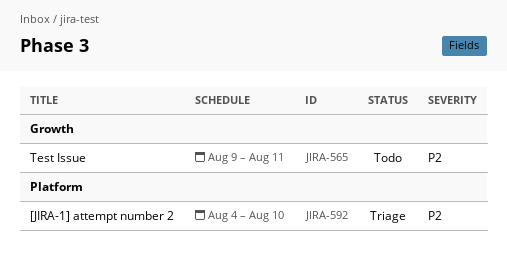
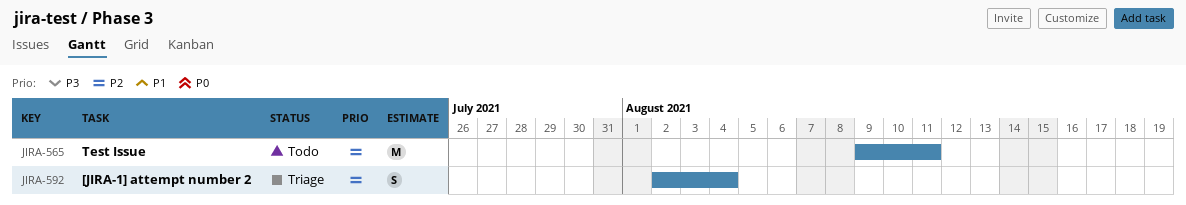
JIRA-592, start: Aug 4 -> Aug 2
JIRA-592, due: Aug 10 -> Aug 4

